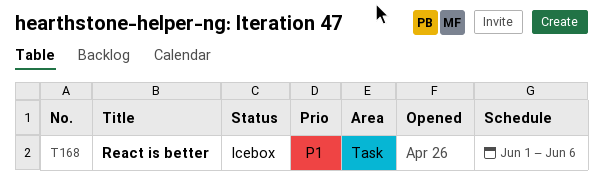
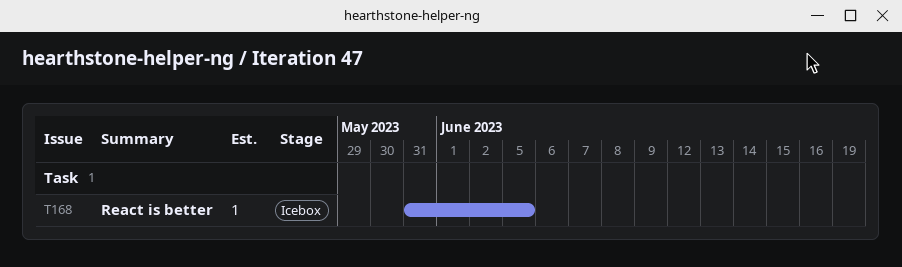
T168, start: Jun 1 -> May 31
T168, due: Jun 6 -> Jun 5

